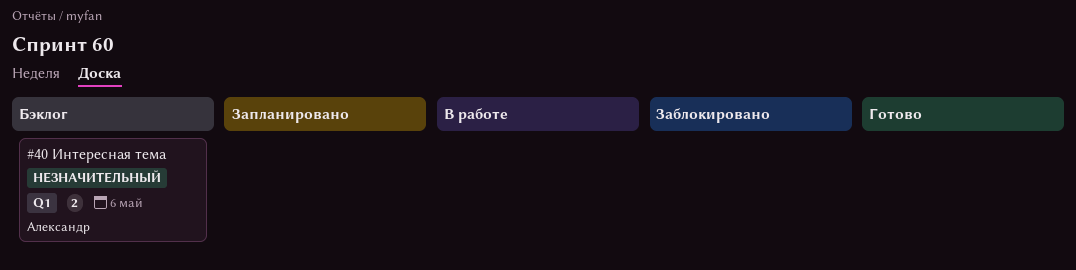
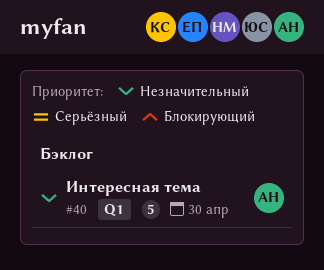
#40, estimate: 2 -> 5
#40, due: May 6 -> Apr 30

